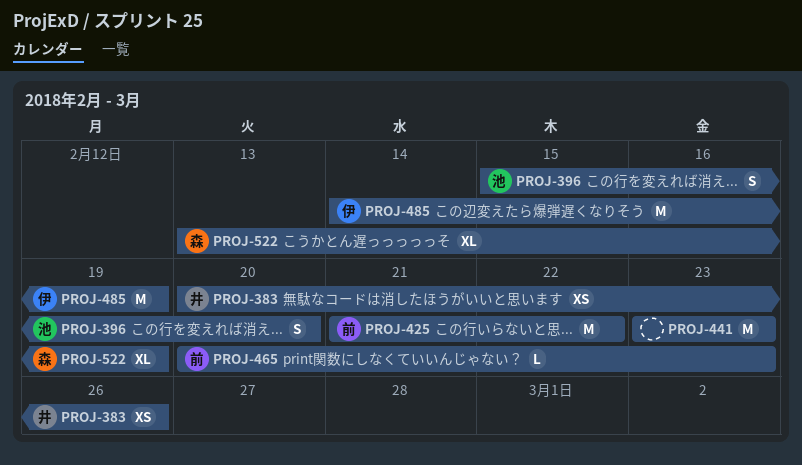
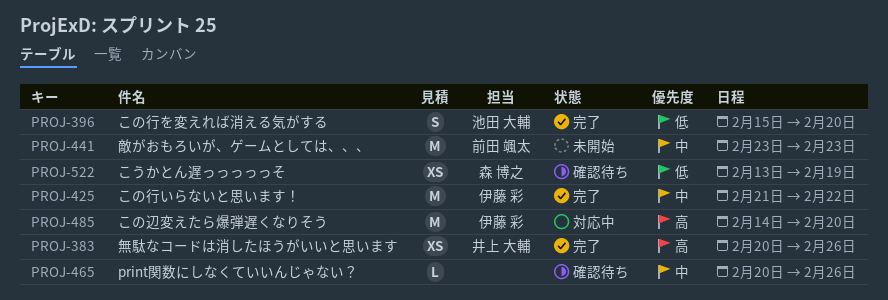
PROJ-425, owner: 前田 颯太 -> 伊藤 彩
PROJ-441, owner: none -> 前田 颯太
PROJ-465, owner: 前田 颯太 -> none
PROJ-465, due: Feb 23 -> Feb 26
PROJ-485, due: Feb 19 -> Feb 20
PROJ-522, estimate: XL -> XS

